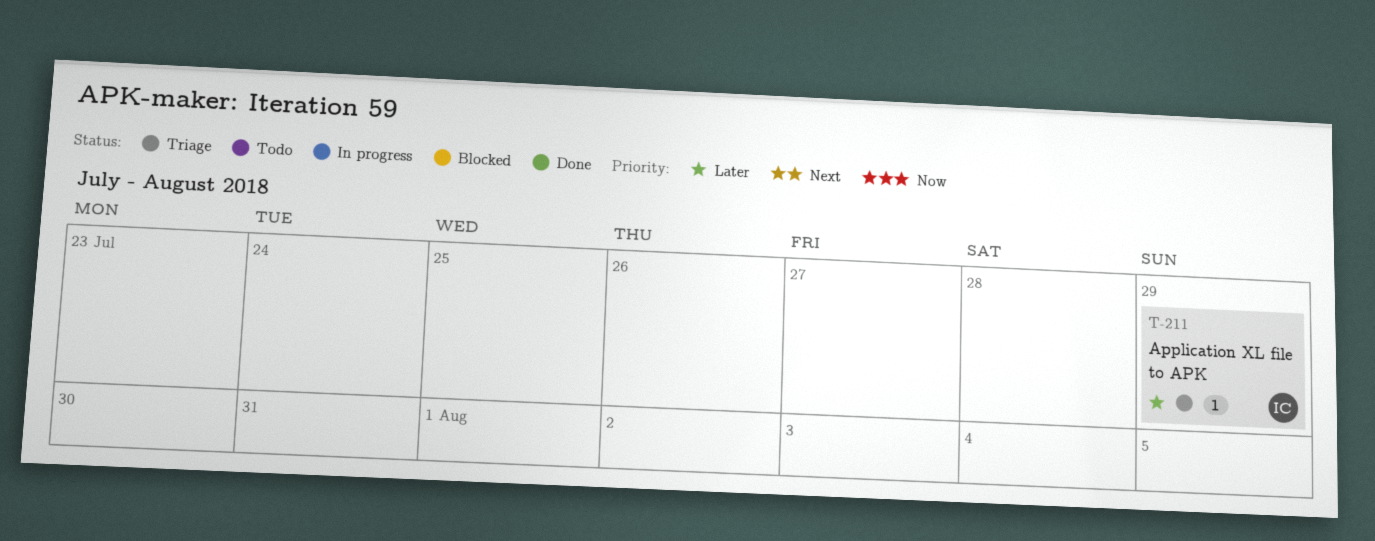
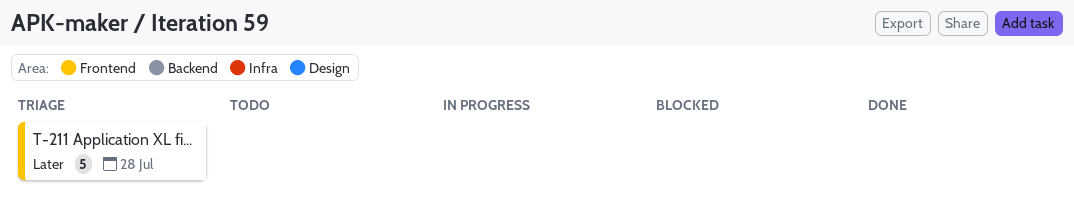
T-211, estimate: 1 -> 5
T-211, due: Jul 29 -> Jul 28

